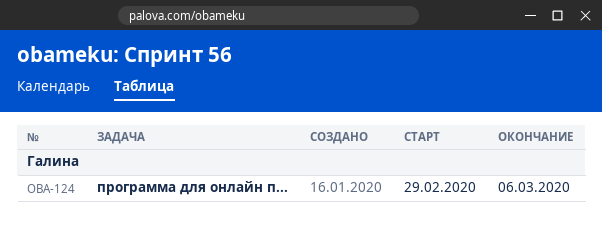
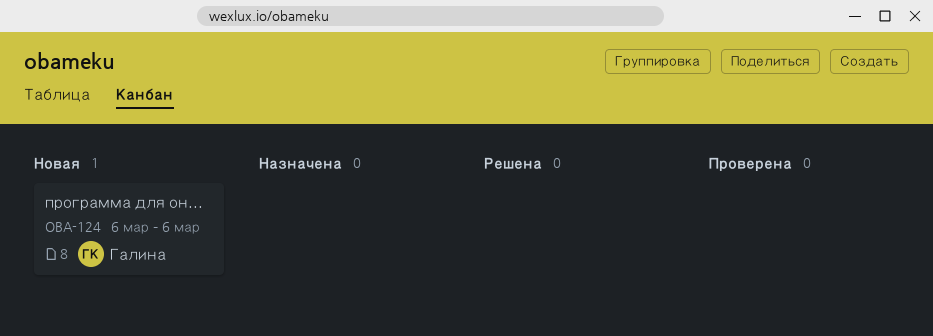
OBA-124, start: Feb 29 -> Mar 6

